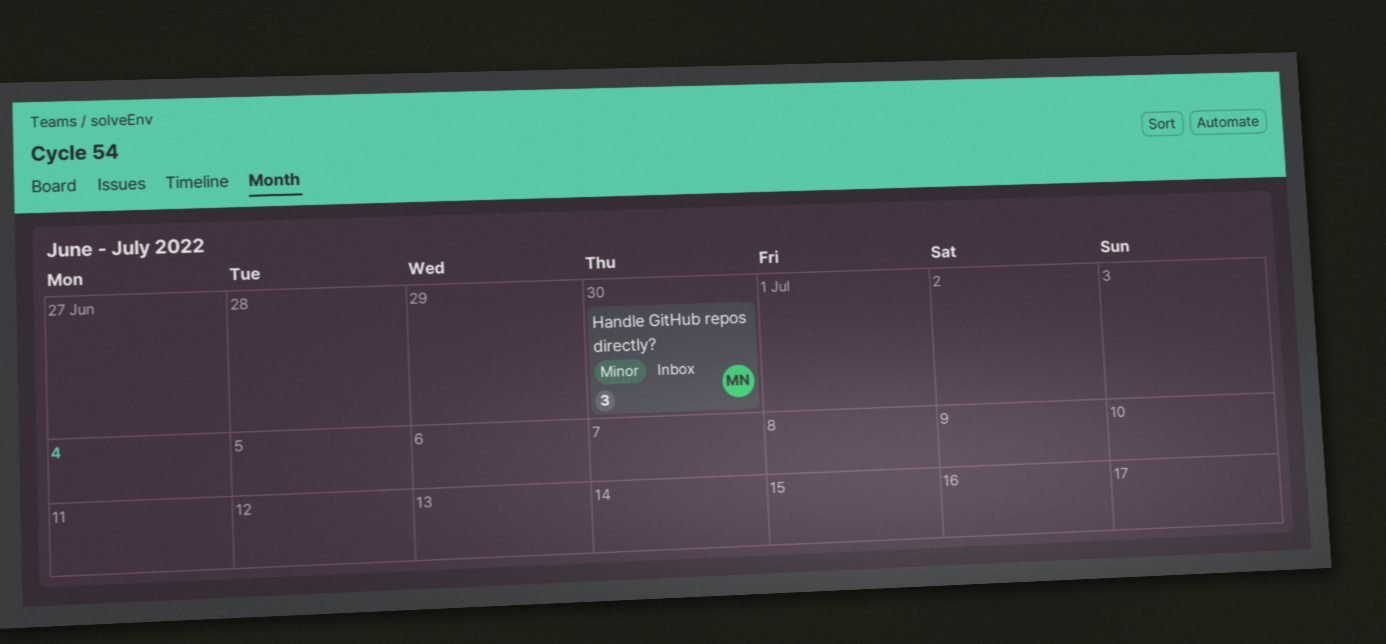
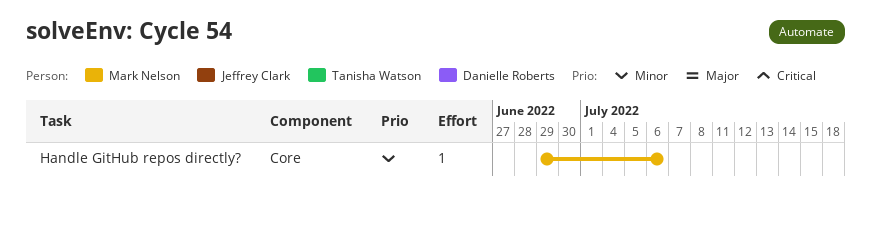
Handle GitHub repos directly?, estimate: 3 -> 1
Handle GitHub repos directly?, due: Jun 30 -> Jul 6

